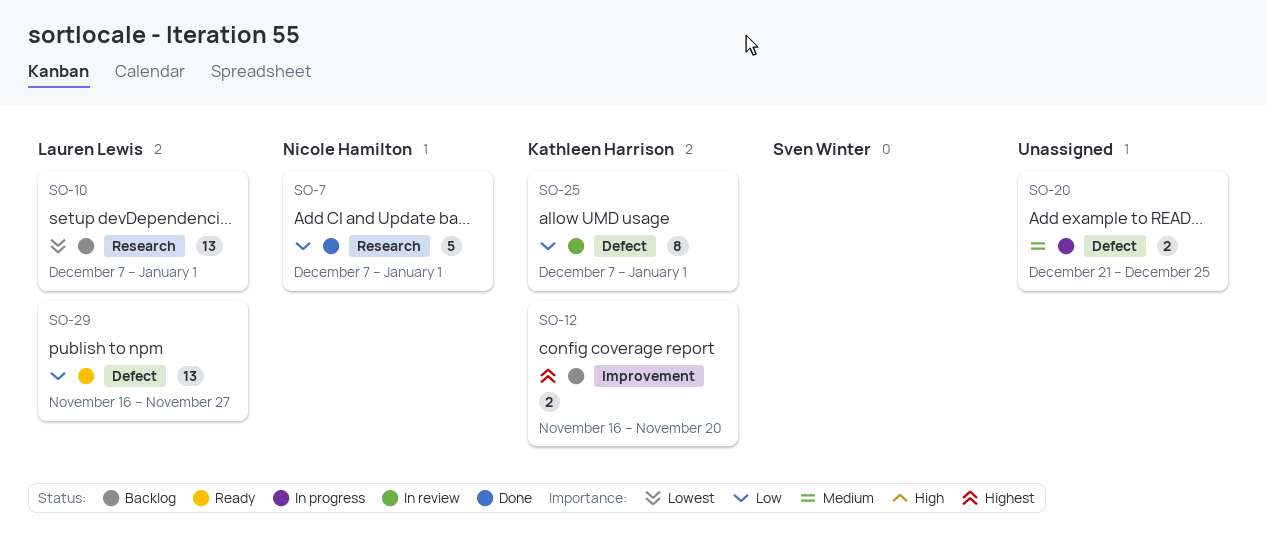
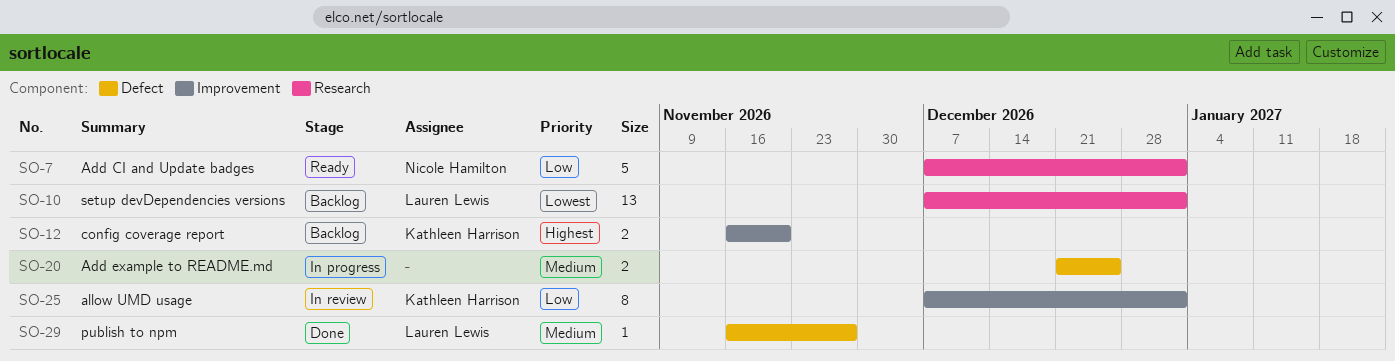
SO-7, status: Done -> Ready
SO-25, label: Defect -> Improvement
SO-29, status: Ready -> Done
SO-29, priority: Low -> Medium
SO-29, estimate: 13 -> 1

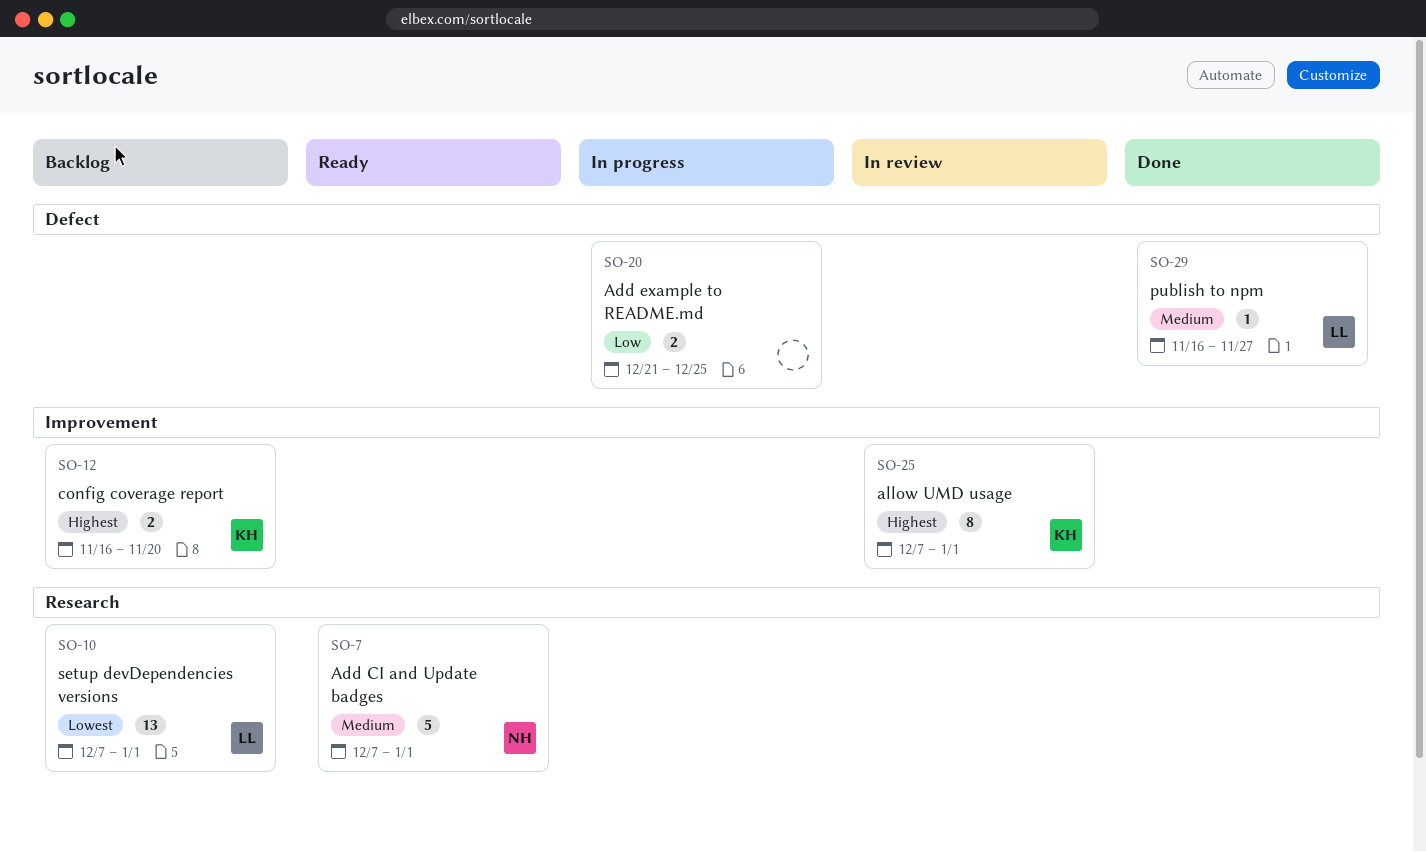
SO-7, priority: Low -> Medium
SO-20, priority: Medium -> Low
SO-25, priority: Low -> Highest

